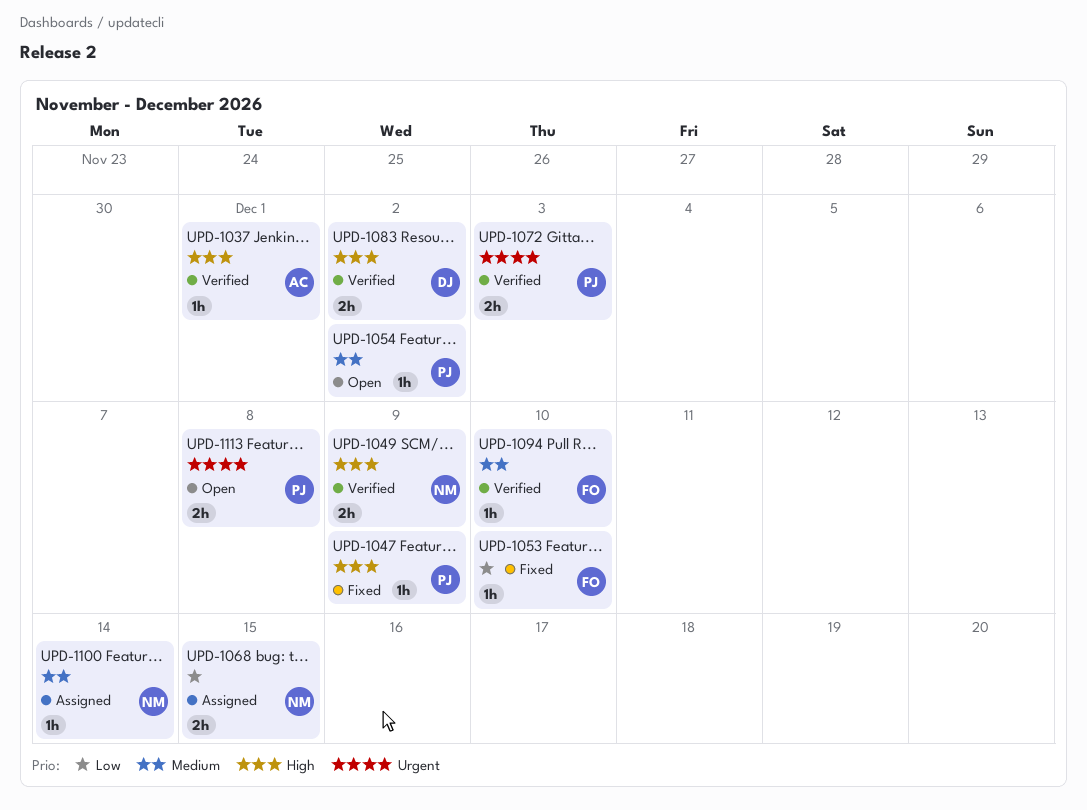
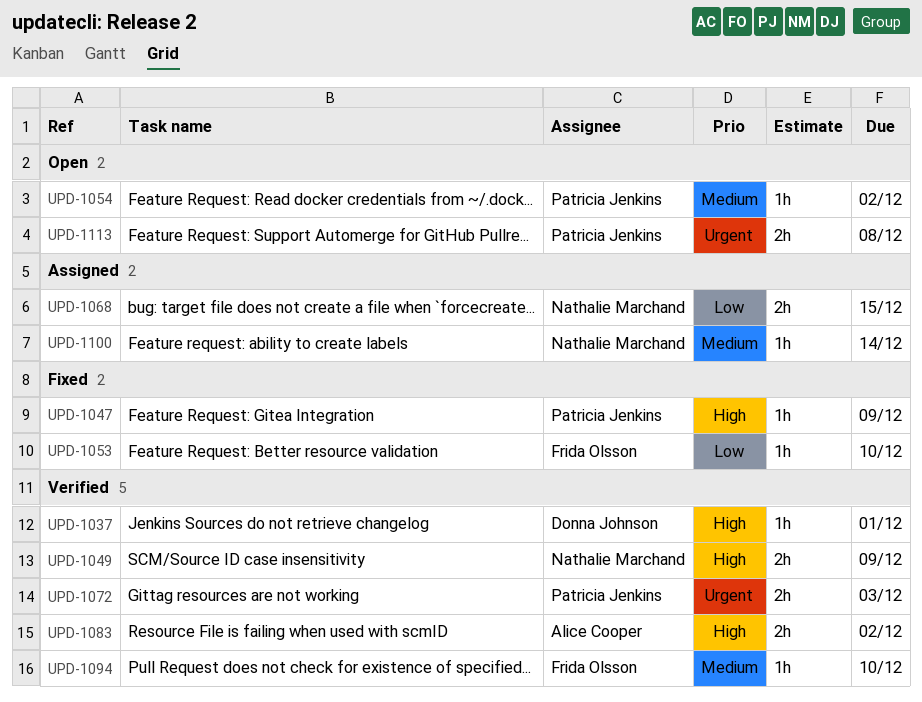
UPD-1037, owner: Alice Cooper -> Donna Johnson
UPD-1083, owner: Donna Johnson -> Alice Cooper

